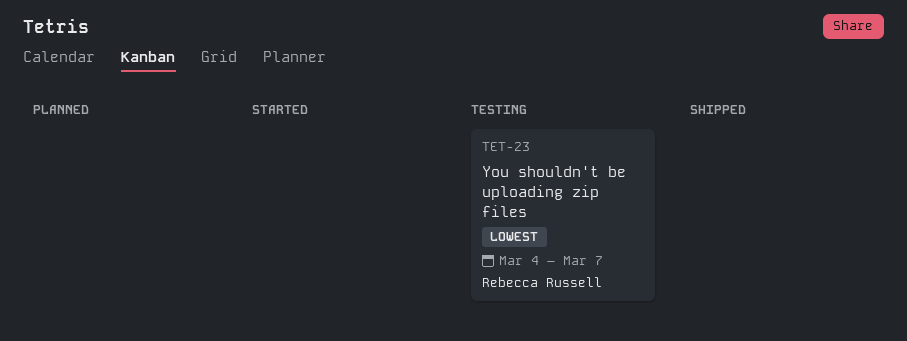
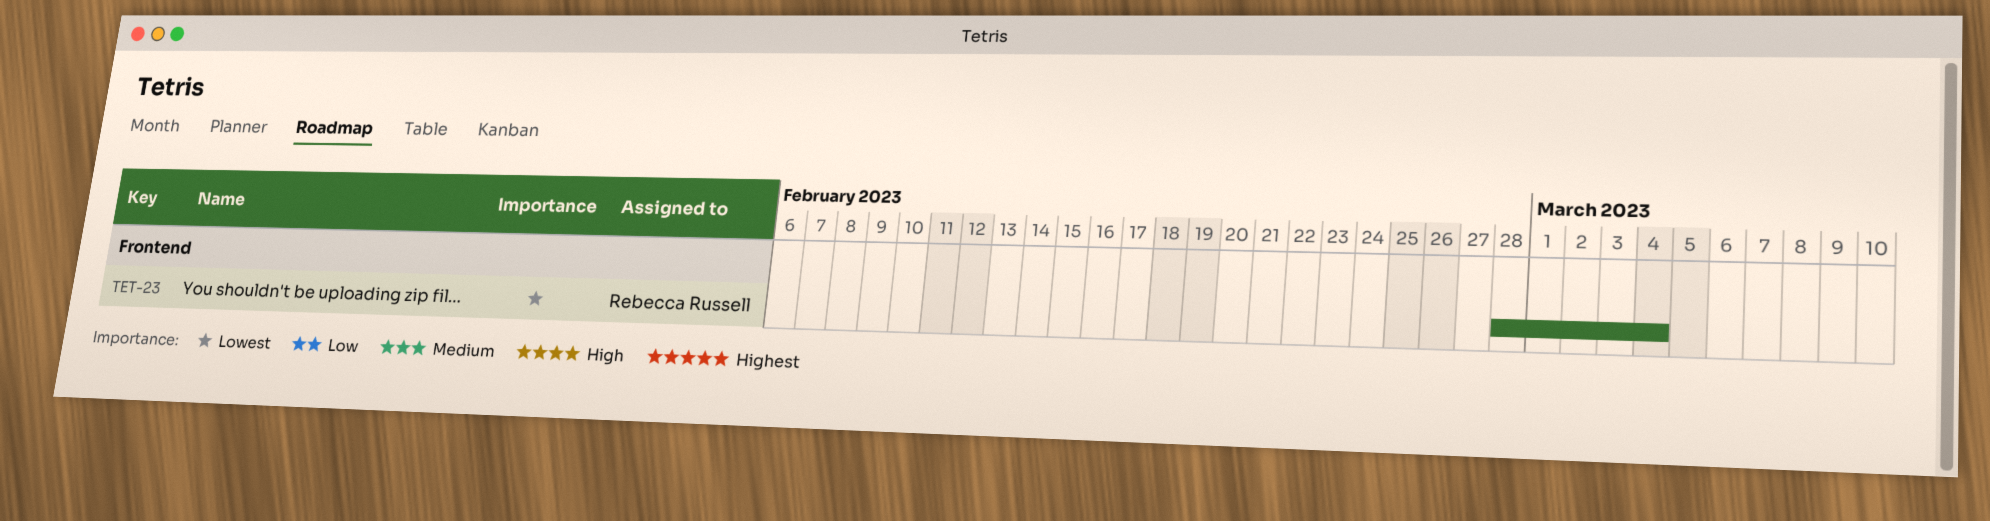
TET-23, start: Mar 4 -> Feb 28
TET-23, due: Mar 7 -> Mar 4

